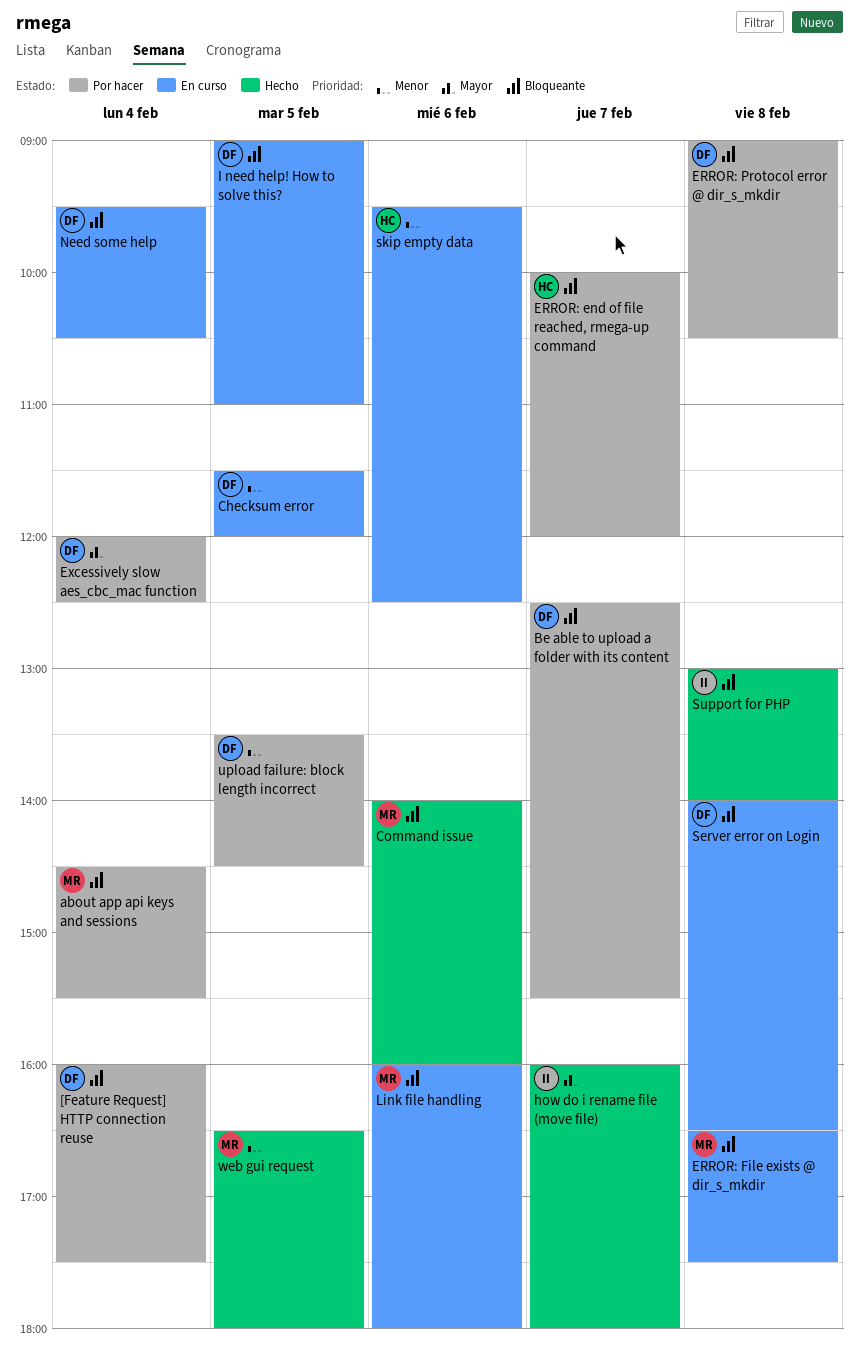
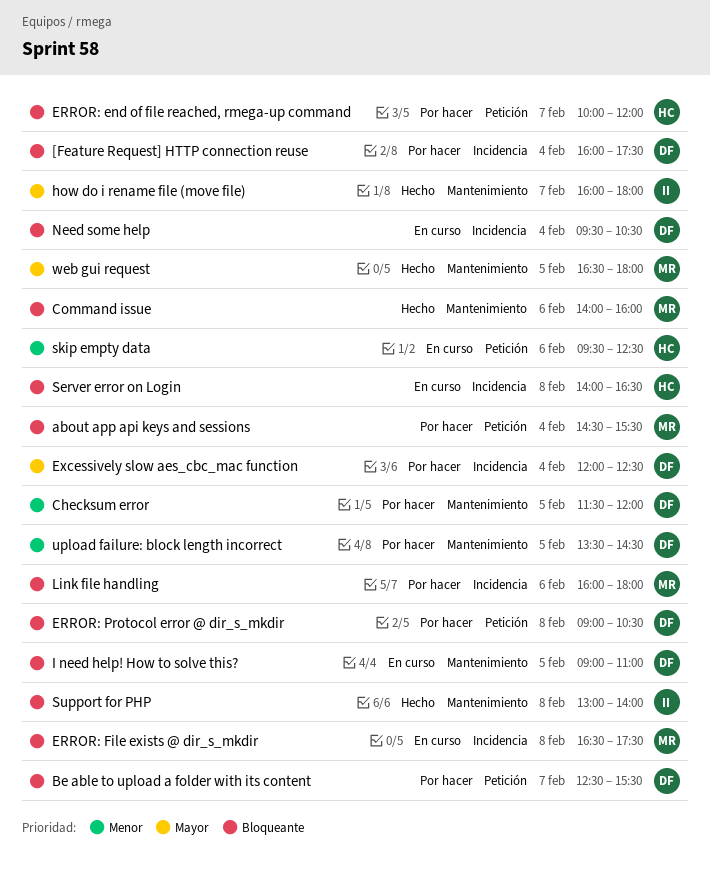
Checksum error, status: En curso -> Por hacer
Link file handling, status: En curso -> Por hacer
Server error on Login, owner: DF -> HC
web gui request, priority: Menor -> Mayor

